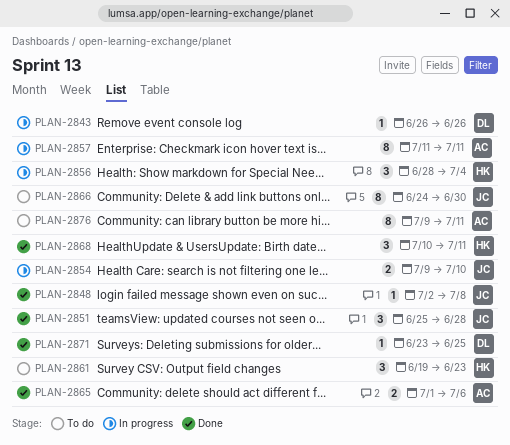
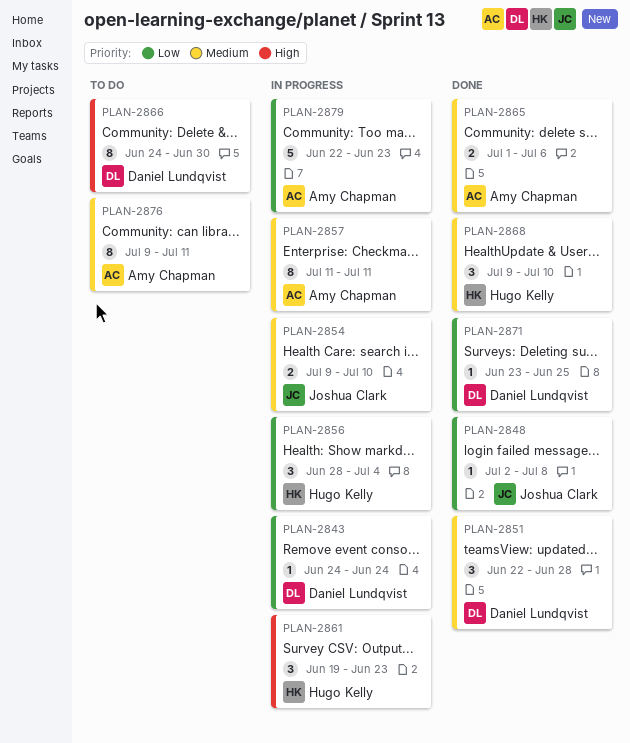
PLAN-2843, start: Jun 26 -> Jun 24
PLAN-2843, due: Jun 26 -> Jun 24
PLAN-2851, owner: Joshua Clark -> Daniel Lundqvist
PLAN-2851, start: Jun 25 -> Jun 22
PLAN-2861, status: To do -> In progress
PLAN-2866, owner: Joshua Clark -> Daniel Lundqvist
PLAN-2868, start: Jul 10 -> Jul 9
PLAN-2868, due: Jul 11 -> Jul 10
PLAN-2879: none -> present

